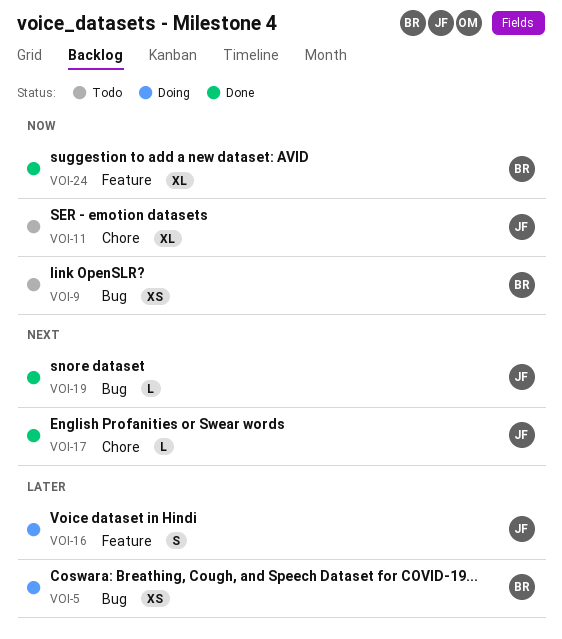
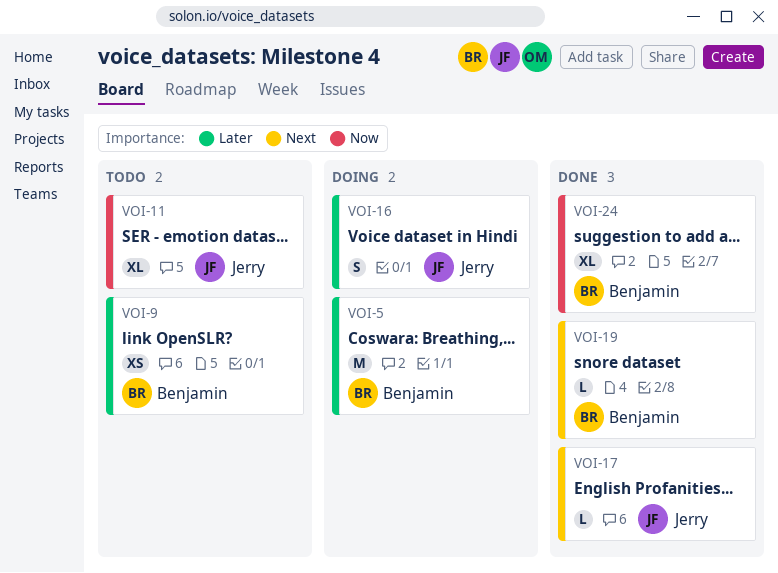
VOI-5, estimate: XS -> M
VOI-9, priority: Now -> Later
VOI-19, owner: Jerry -> Benjamin

